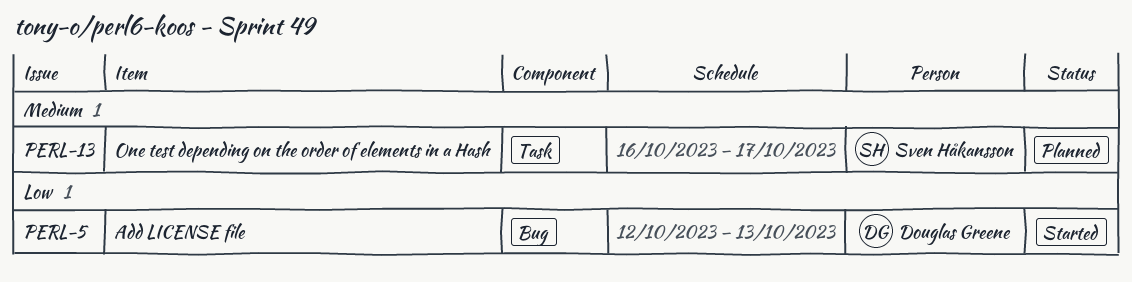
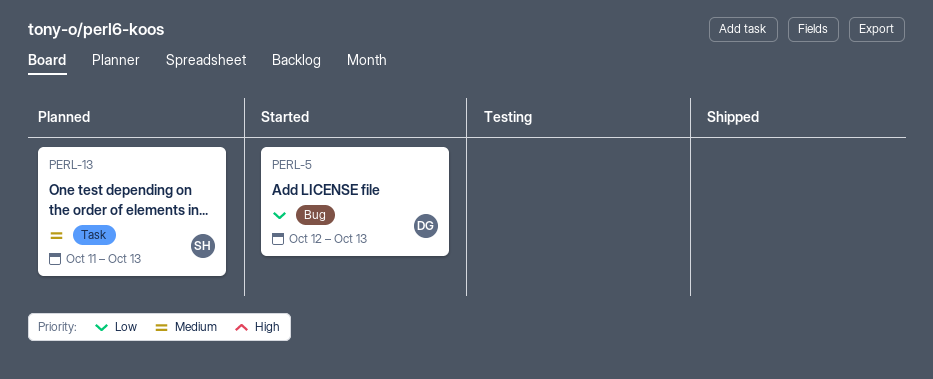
PERL-13, start: Oct 16 -> Oct 11
PERL-13, due: Oct 17 -> Oct 13

